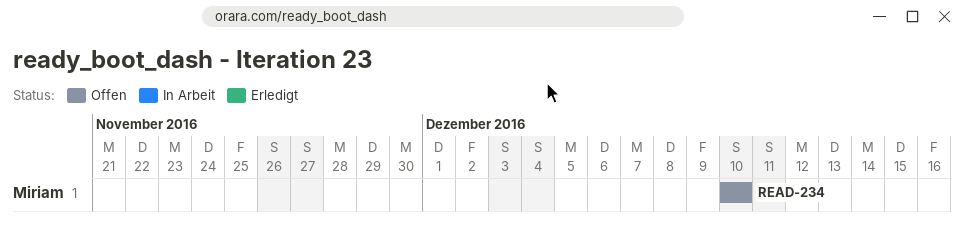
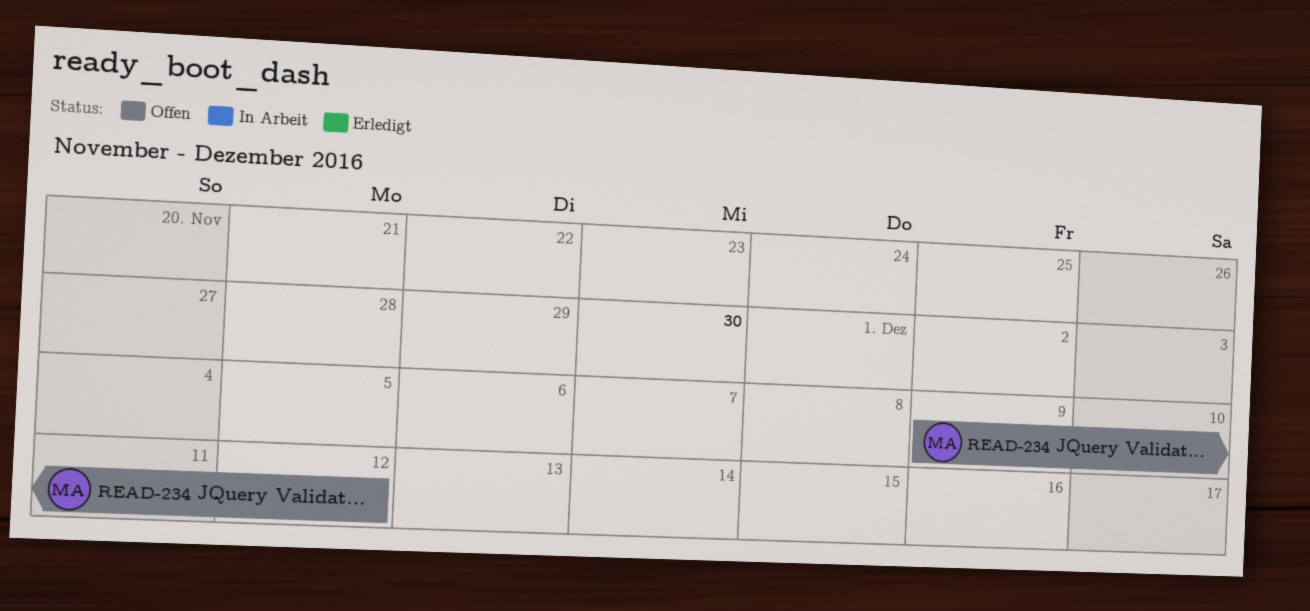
READ-234, start: Dec 10 -> Dec 9
READ-234, due: Dec 10 -> Dec 12

